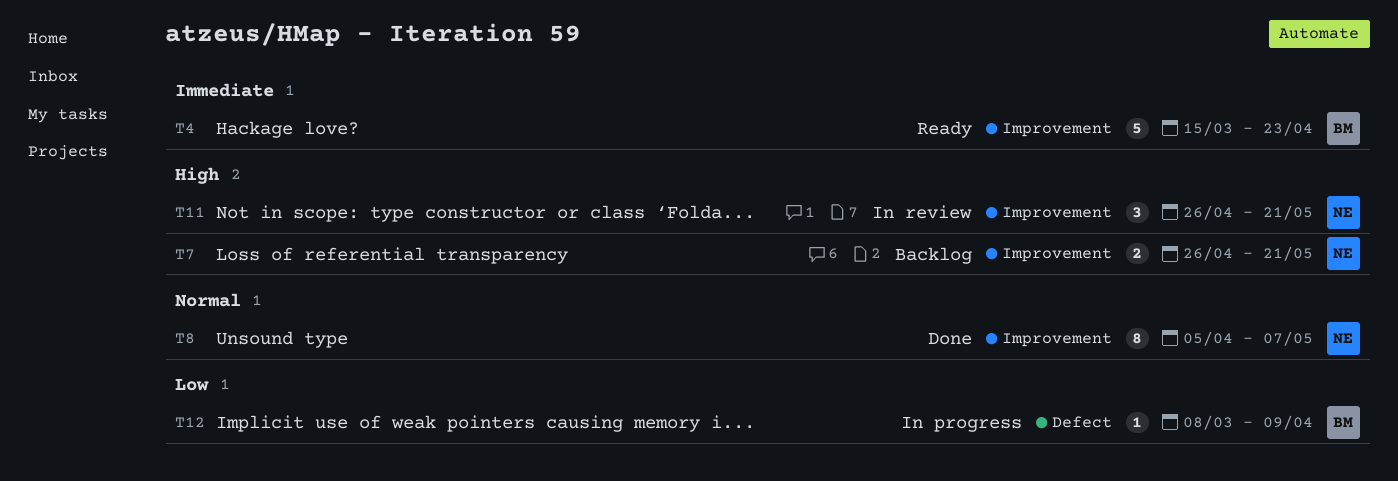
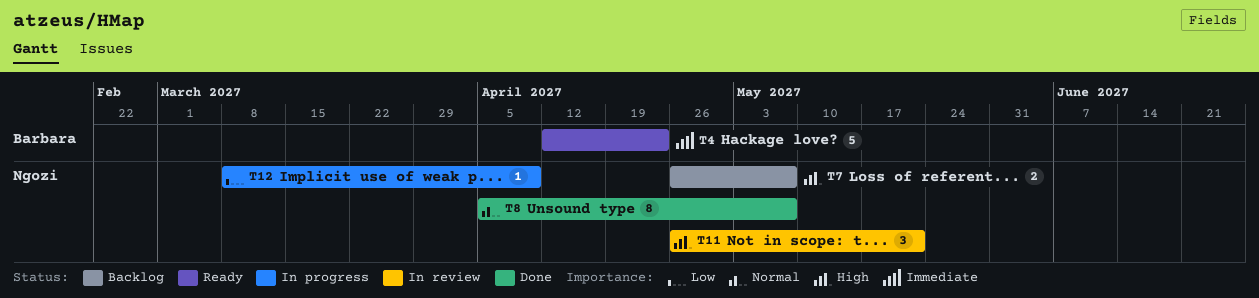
T4, start: Mar 15 -> Apr 12
T7, due: May 21 -> May 7
T12, owner: Barbara -> Ngozi

